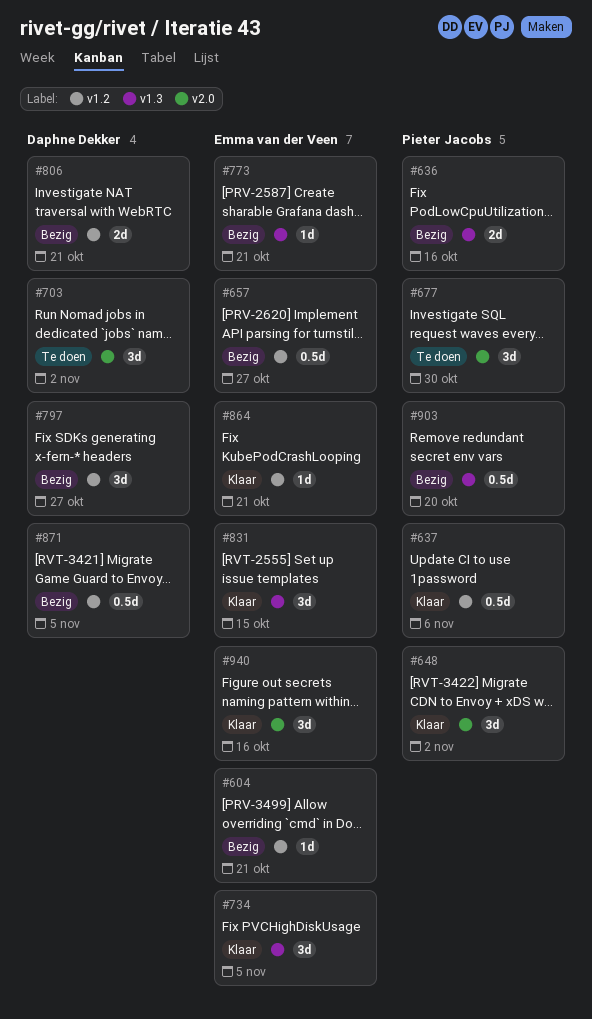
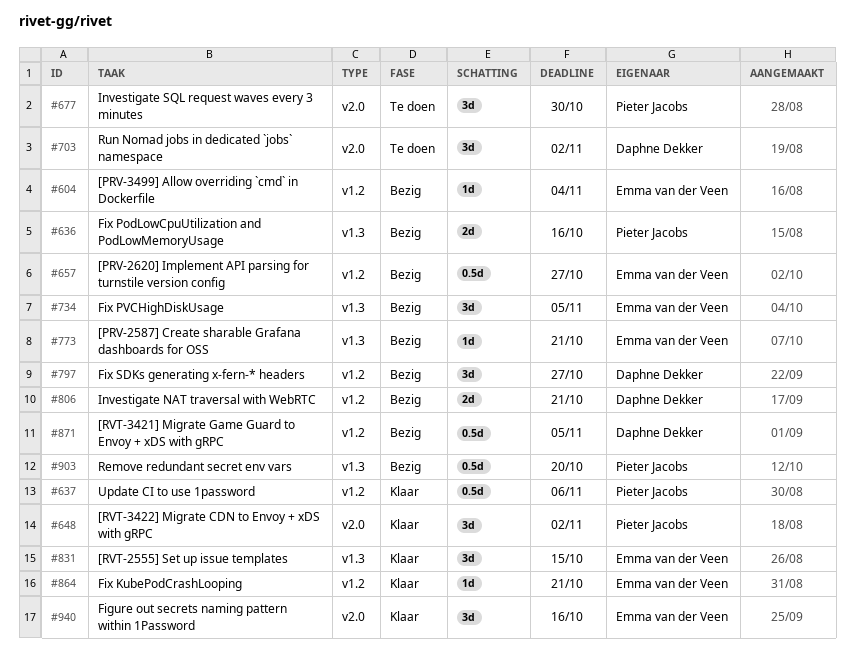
#604, due: Oct 21 -> Nov 4
#734, status: Klaar -> Bezig

